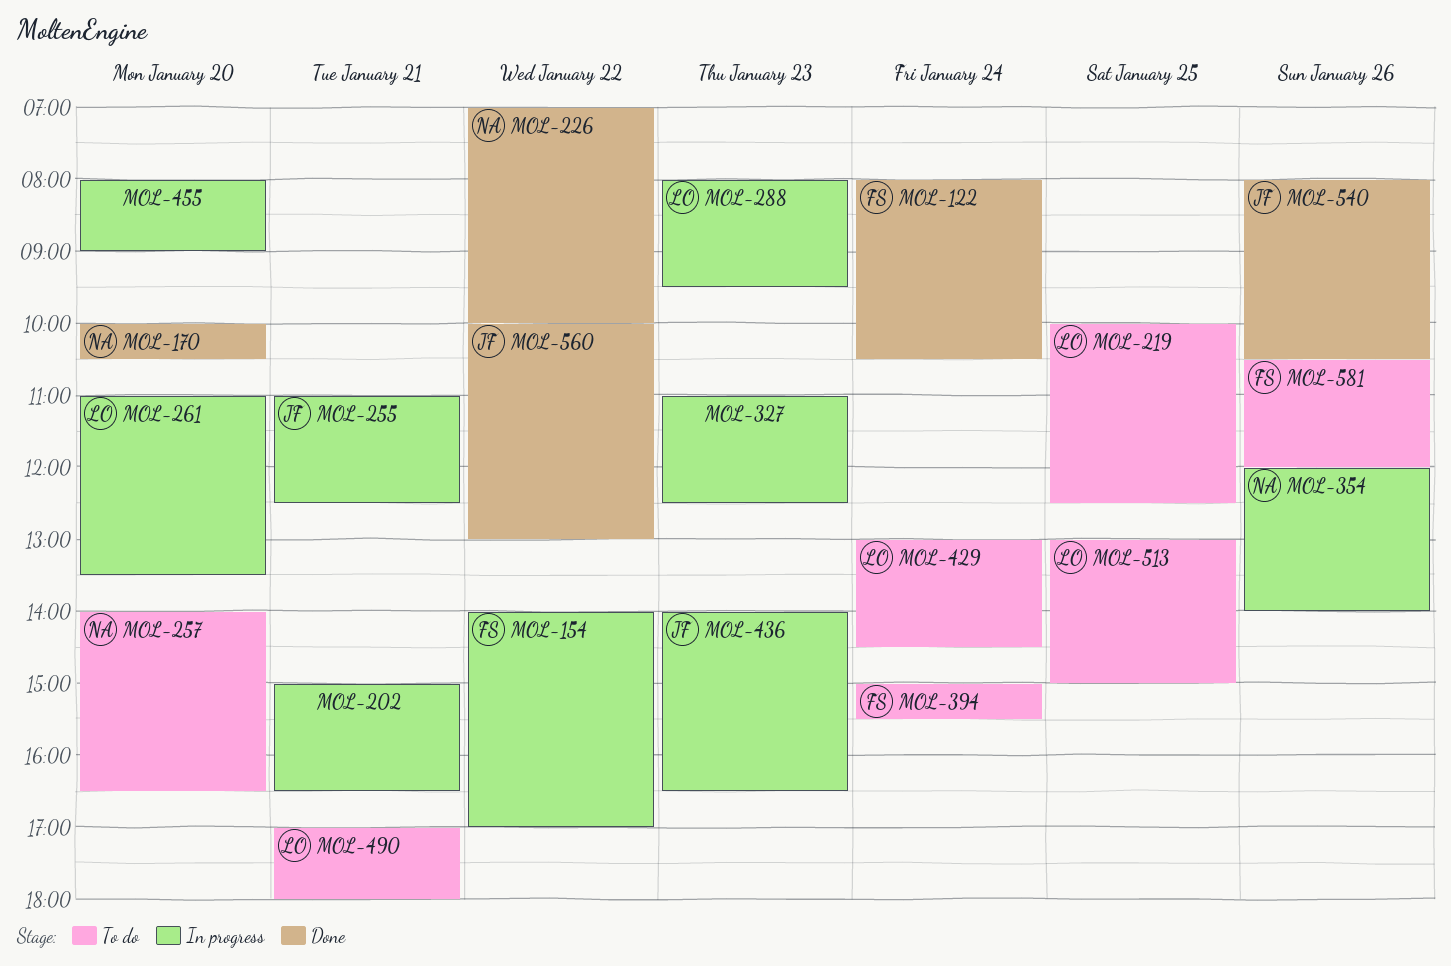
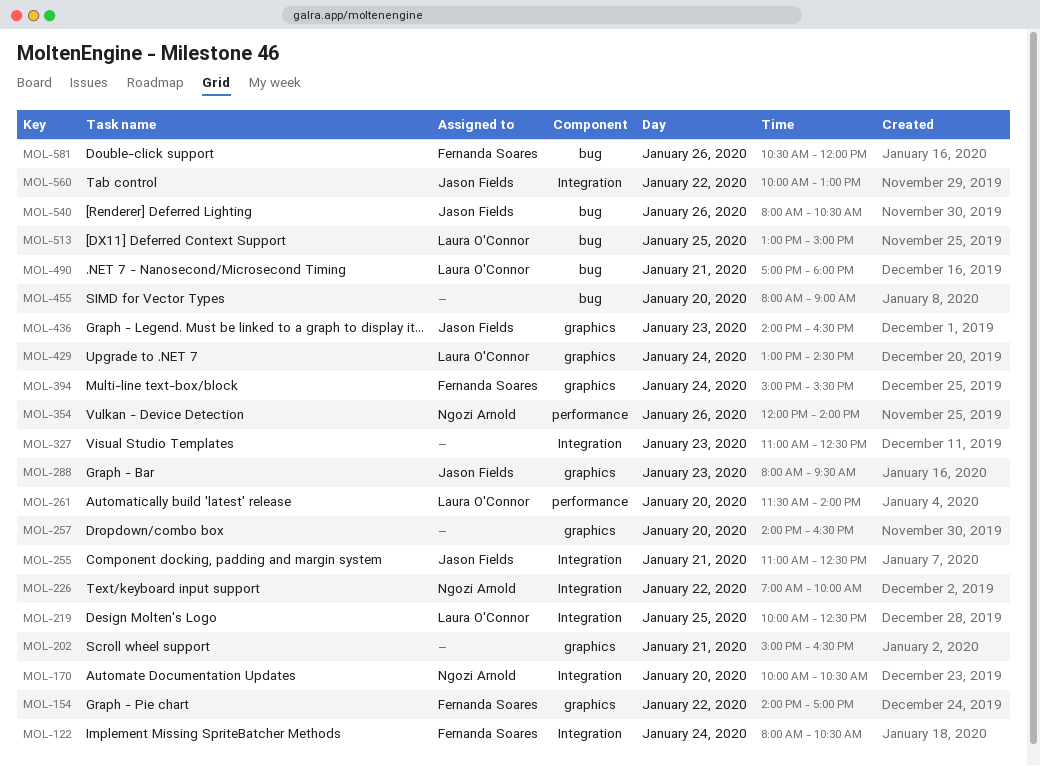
MOL-257, owner: Ngozi Arnold -> none
MOL-261, begins: 11:00 -> 11:30
MOL-261, ends: 13:30 -> 14:00
MOL-288, owner: Laura O'Connor -> Jason Fields

